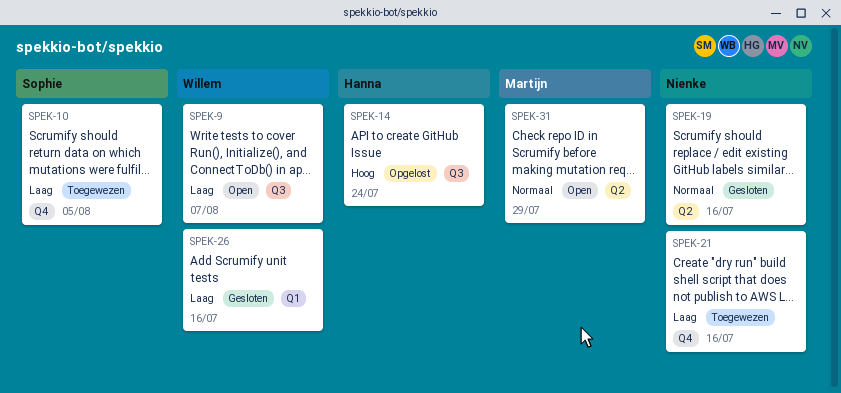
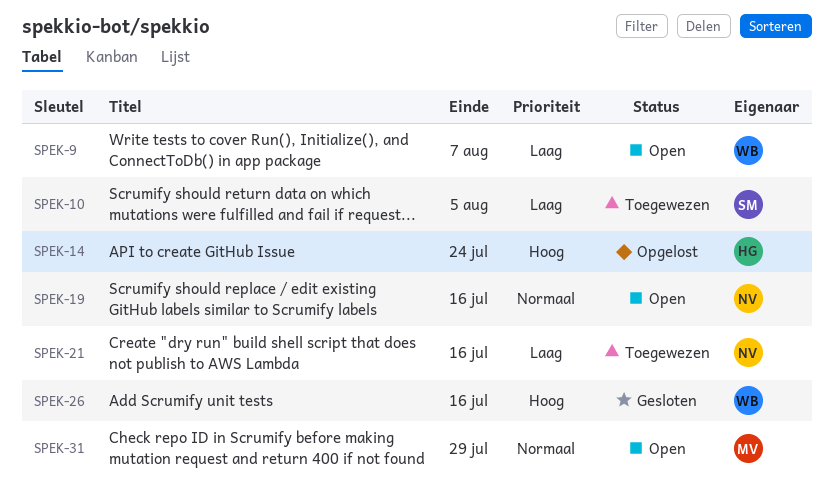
SPEK-19, status: Gesloten -> Open
SPEK-26, priority: Laag -> Hoog

